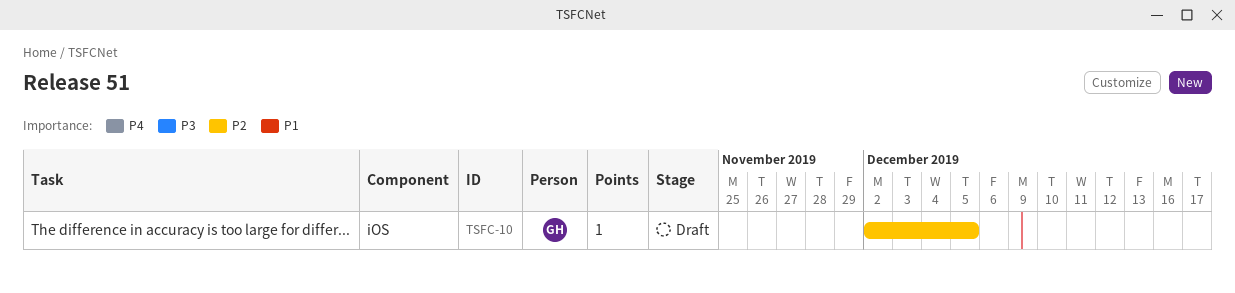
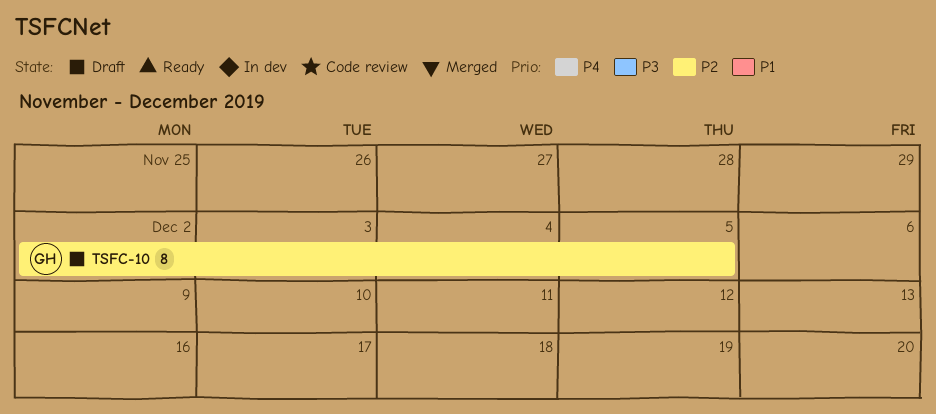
TSFC-10, estimate: 1 -> 8

